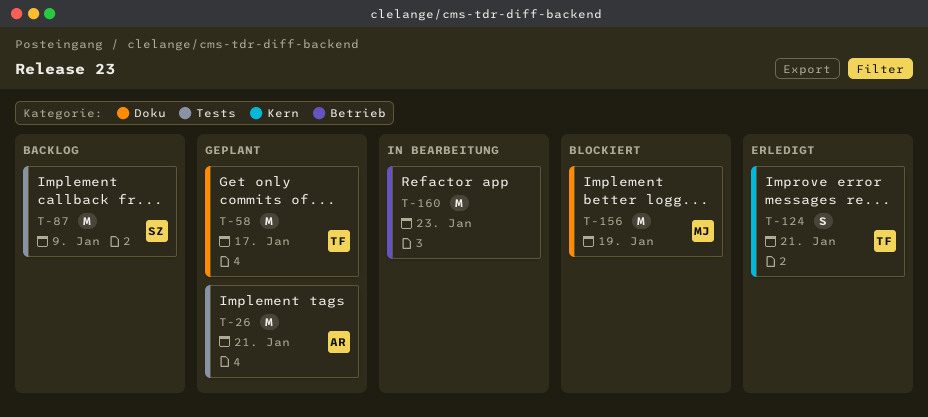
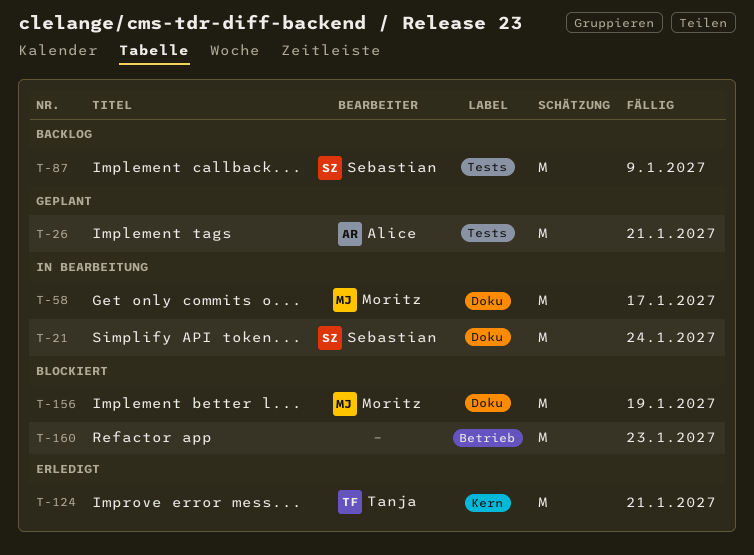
T-21: none -> present
T-58, status: Geplant -> In Bearbeitung
T-58, owner: Tanja -> Moritz
T-124, estimate: S -> M
T-160, status: In Bearbeitung -> Blockiert

